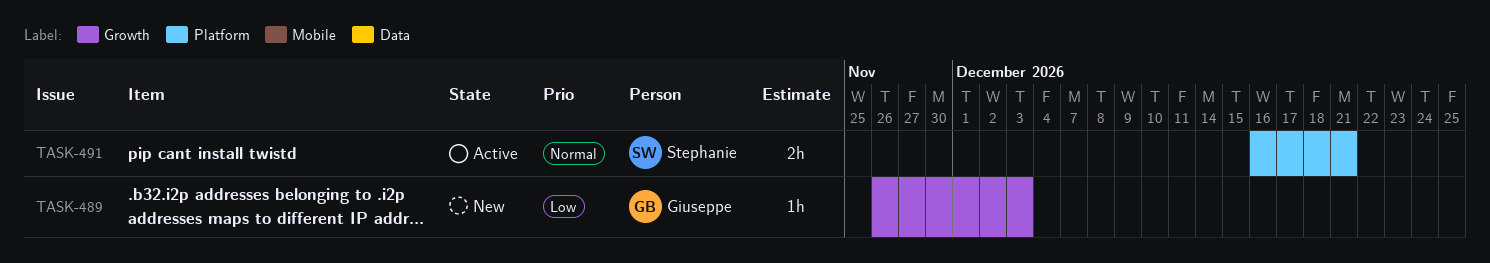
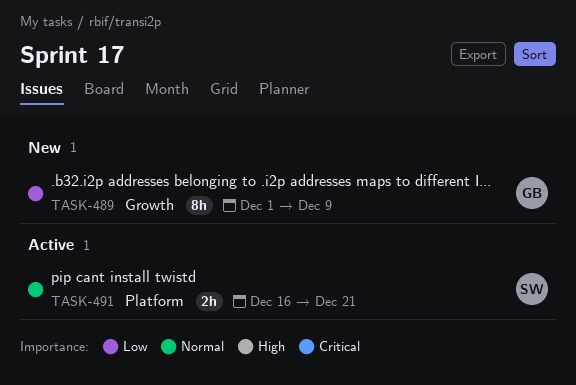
TASK-489, estimate: 1h -> 8h
TASK-489, start: Nov 26 -> Dec 1
TASK-489, due: Dec 3 -> Dec 9

